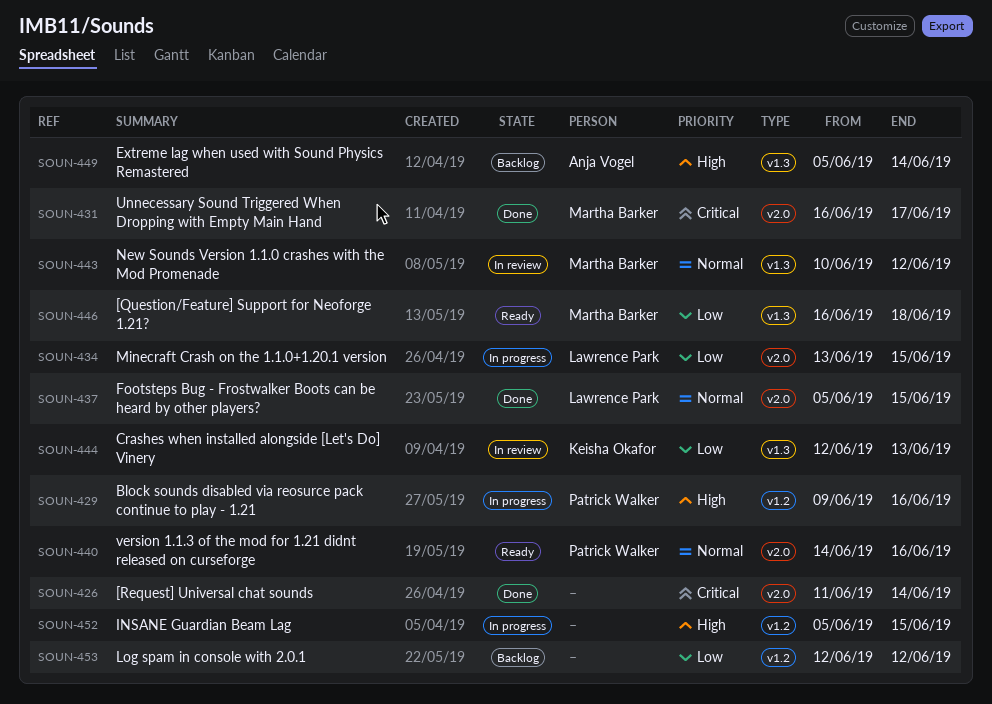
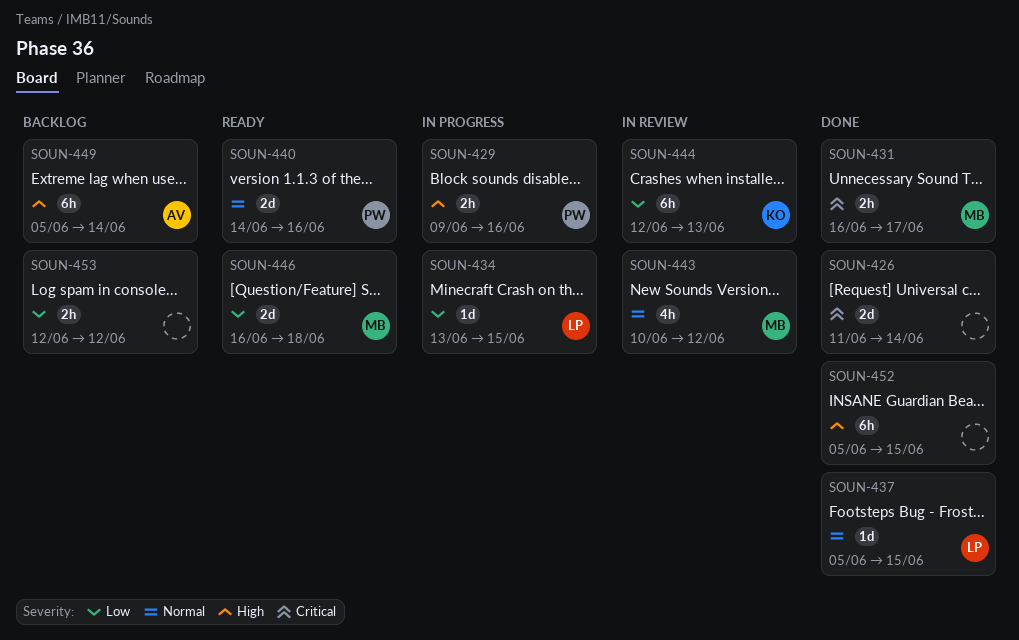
SOUN-452, status: In progress -> Done

